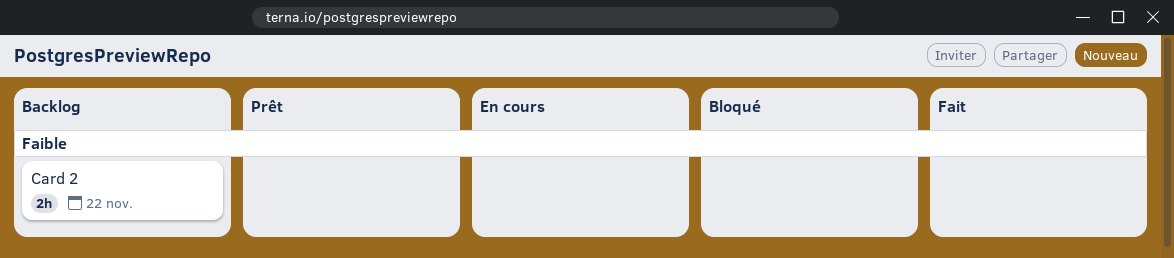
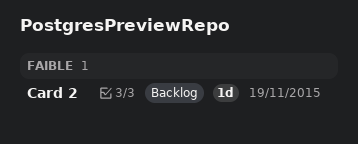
Card 2, estimate: 2h -> 1d
Card 2, due: Nov 22 -> Nov 19

